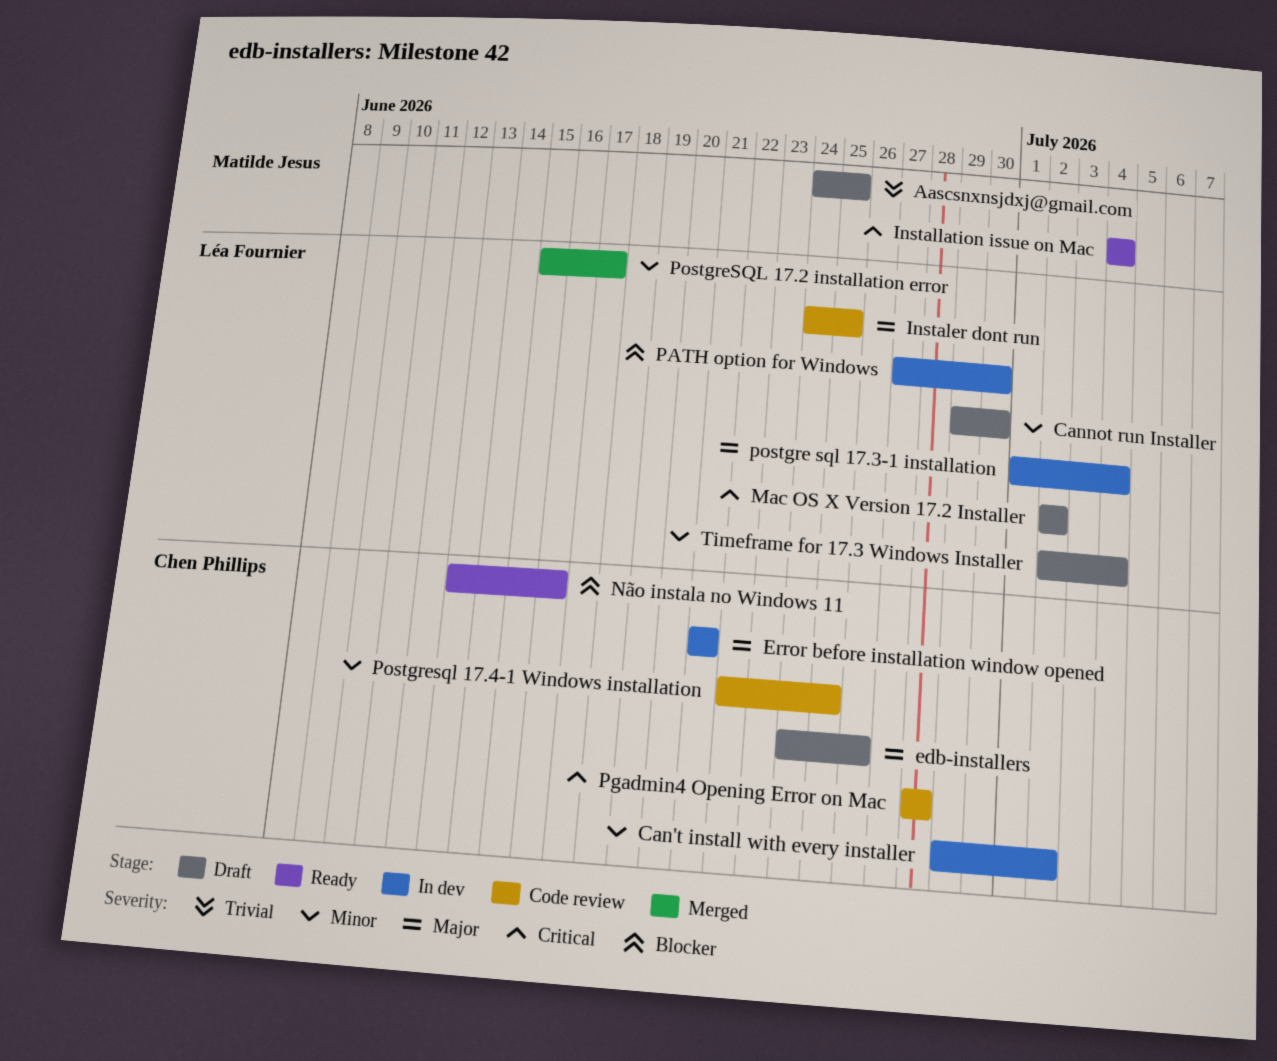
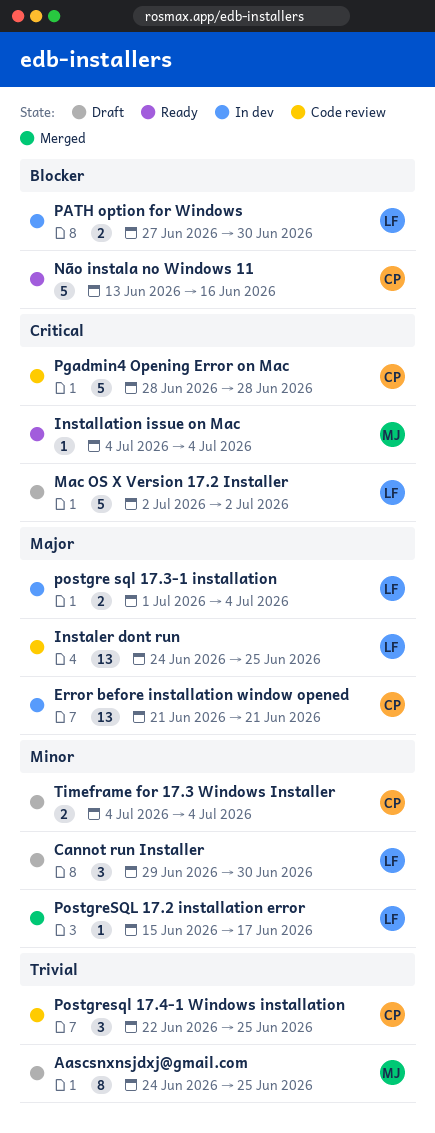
Can't install with every installer: present -> none
edb-installers: present -> none
Postgresql 17.4-1 Windows installation, priority: Minor -> Trivial
Timeframe for 17.3 Windows Installer, owner: Léa Fournier -> Chen Phillips
Timeframe for 17.3 Windows Installer, start: Jul 2 -> Jul 4

